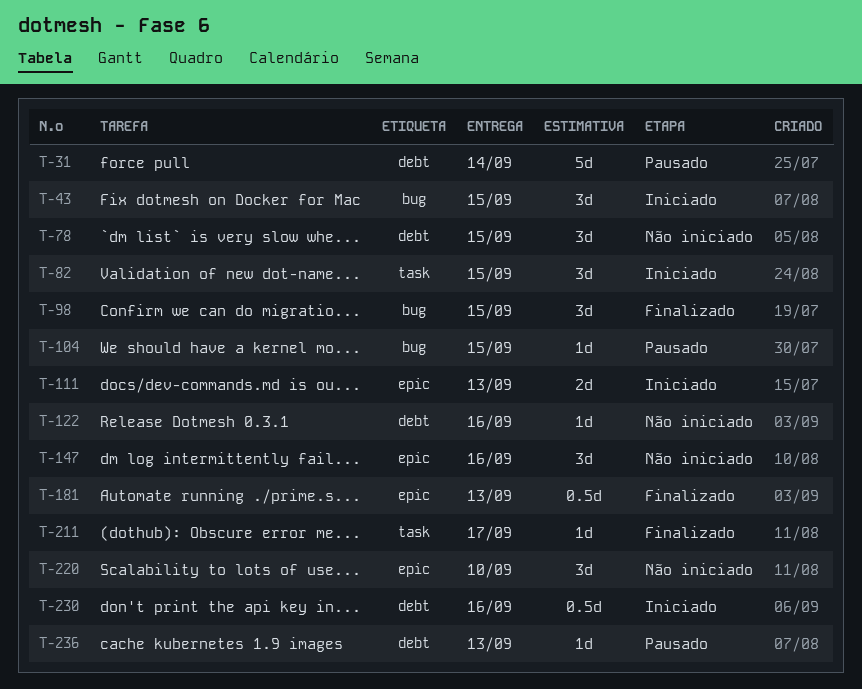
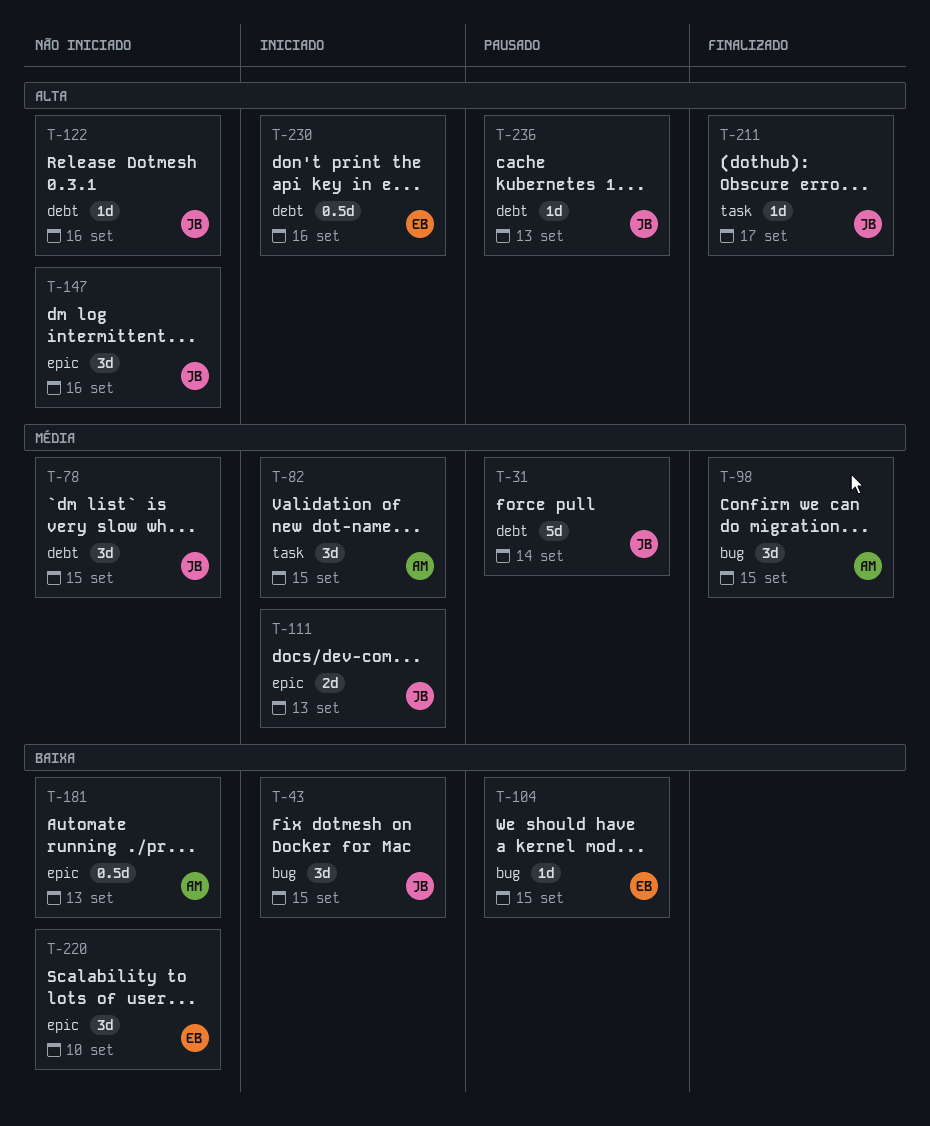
T-181, status: Finalizado -> Não iniciado

